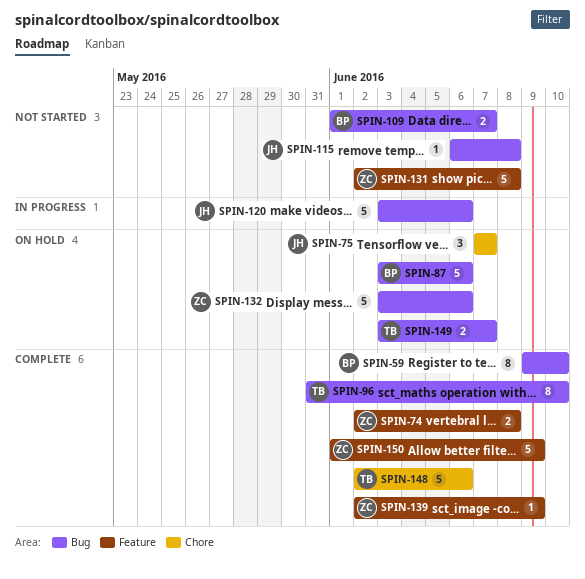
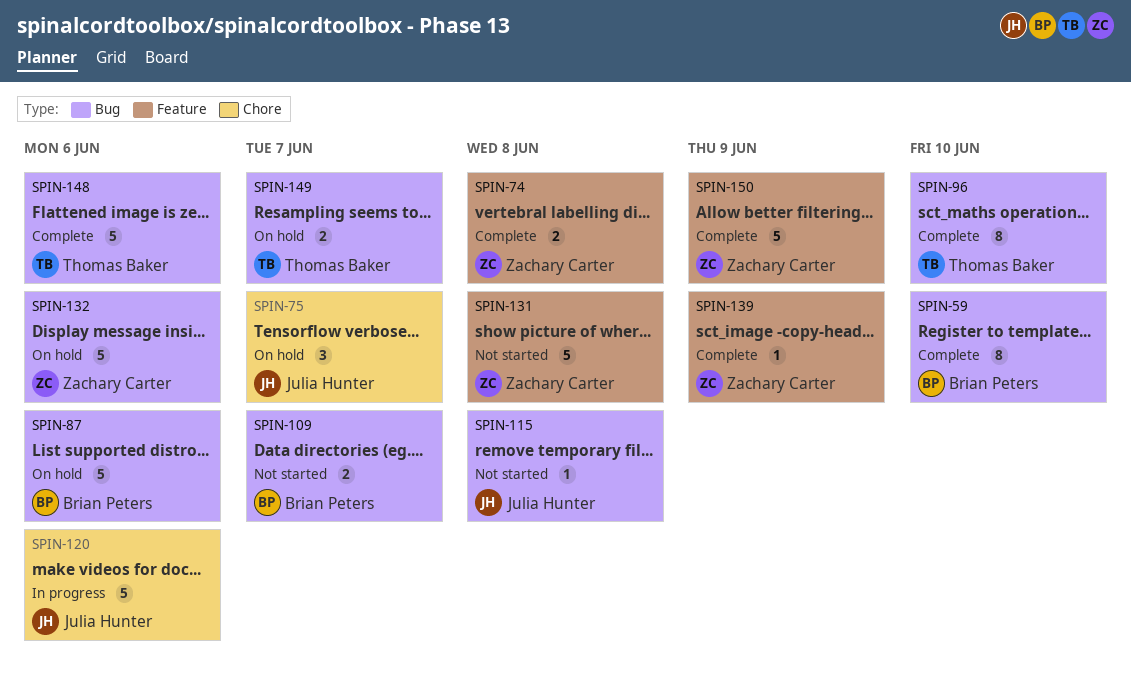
SPIN-120, label: Bug -> Chore
SPIN-148, label: Chore -> Bug

